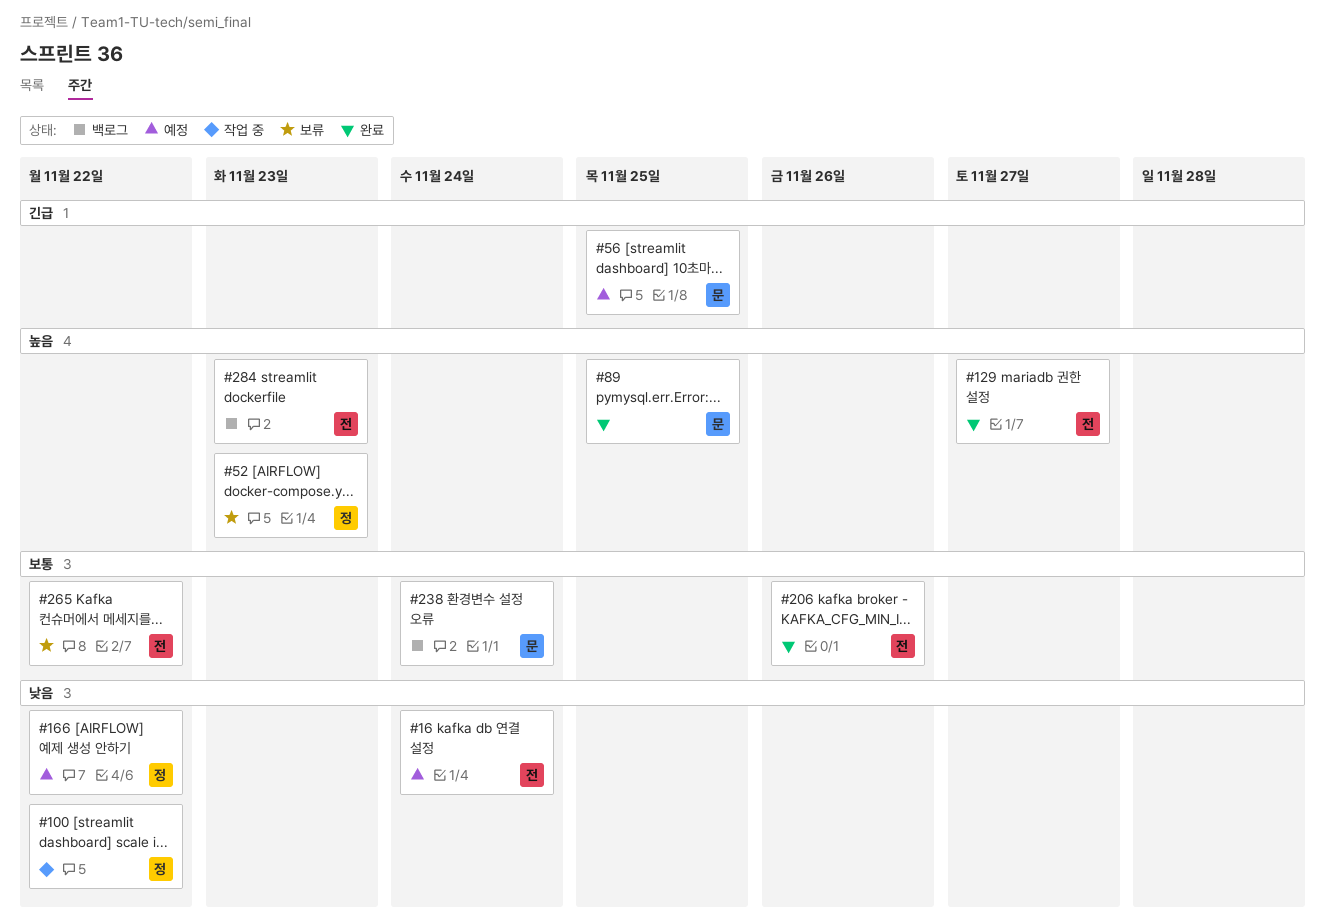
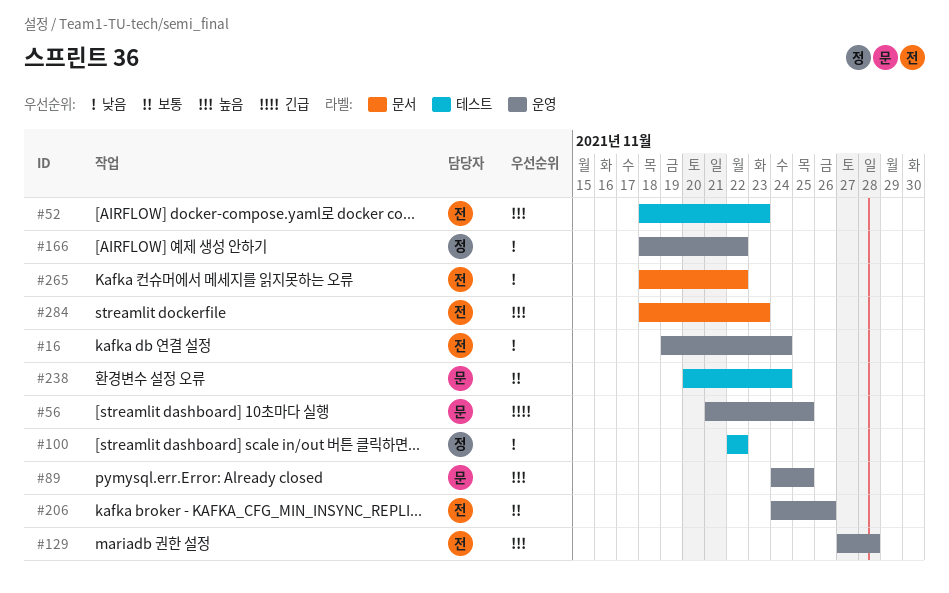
#52, owner: 정 -> 전
#129, due: Nov 27 -> Nov 28
#265, priority: 보통 -> 낮음

